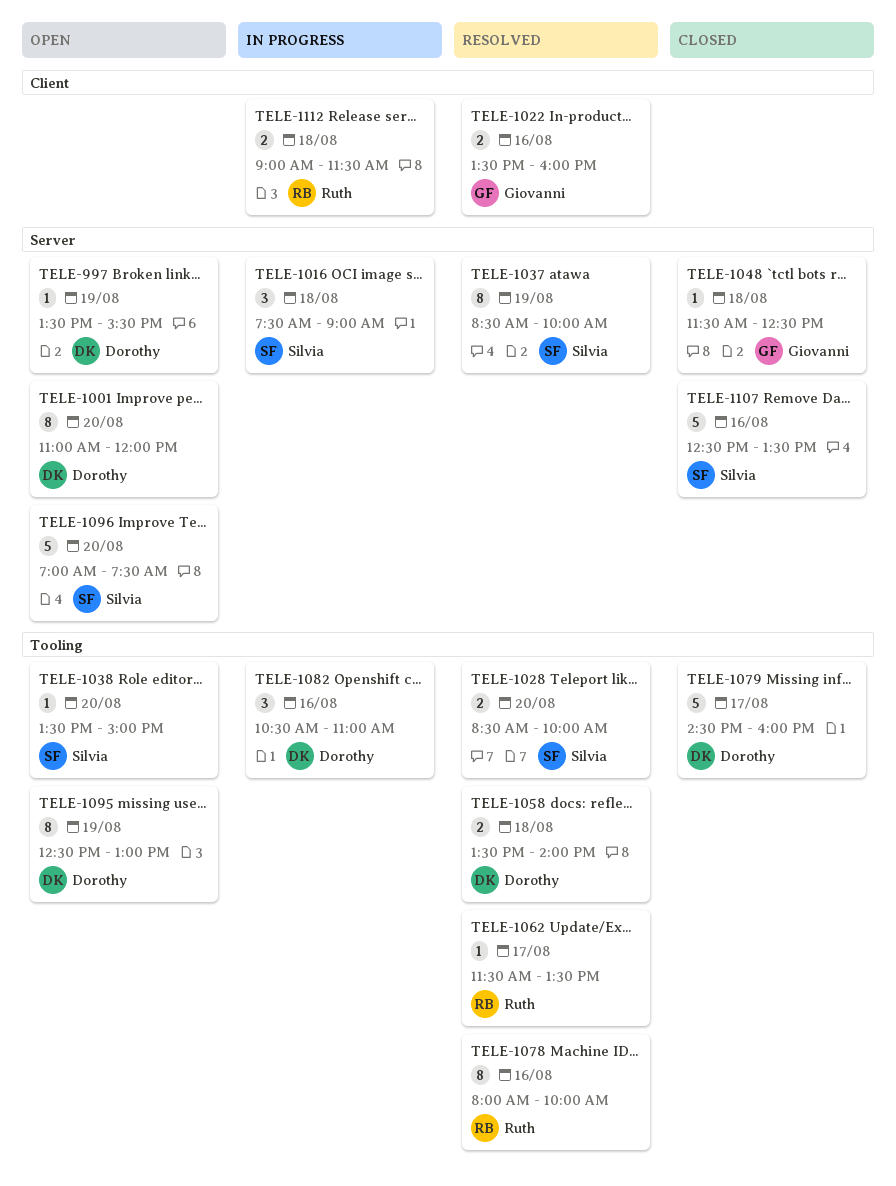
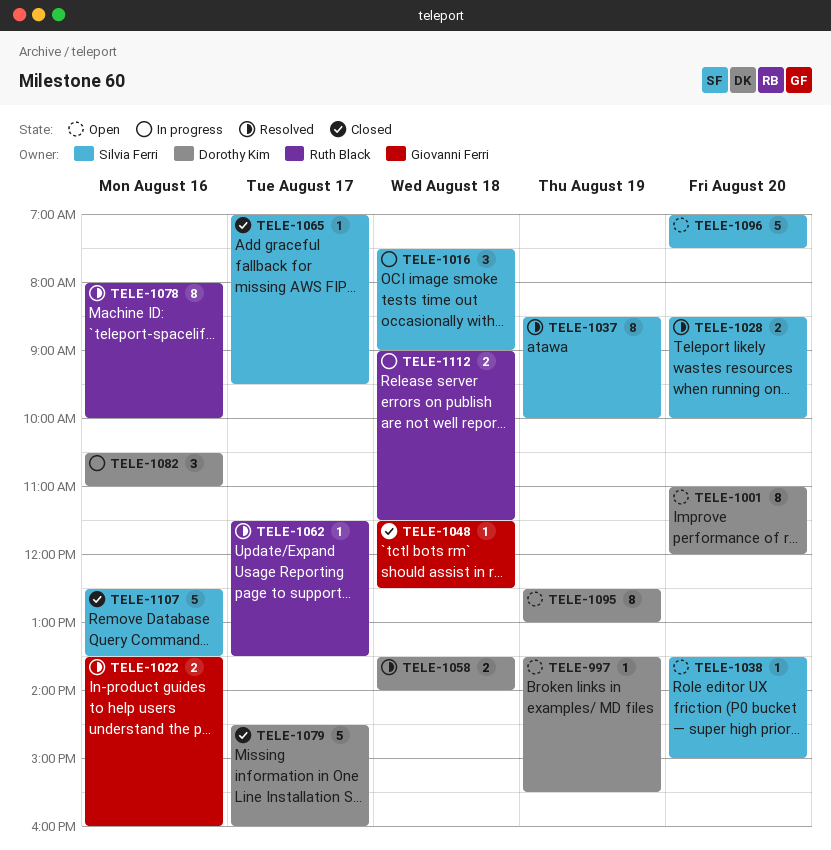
TELE-1065: none -> present

